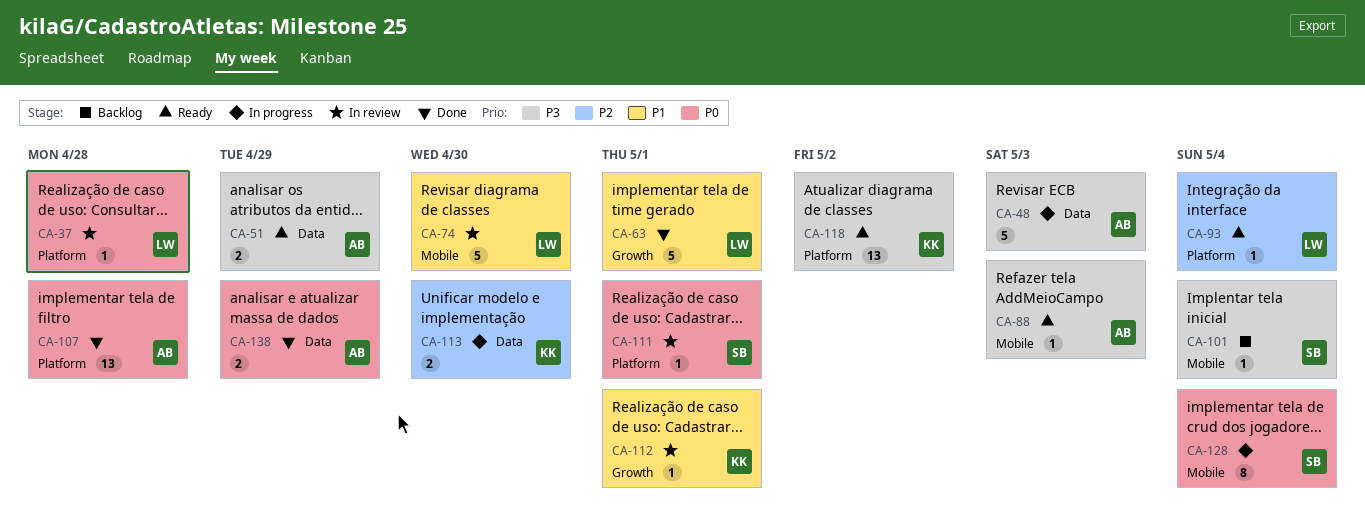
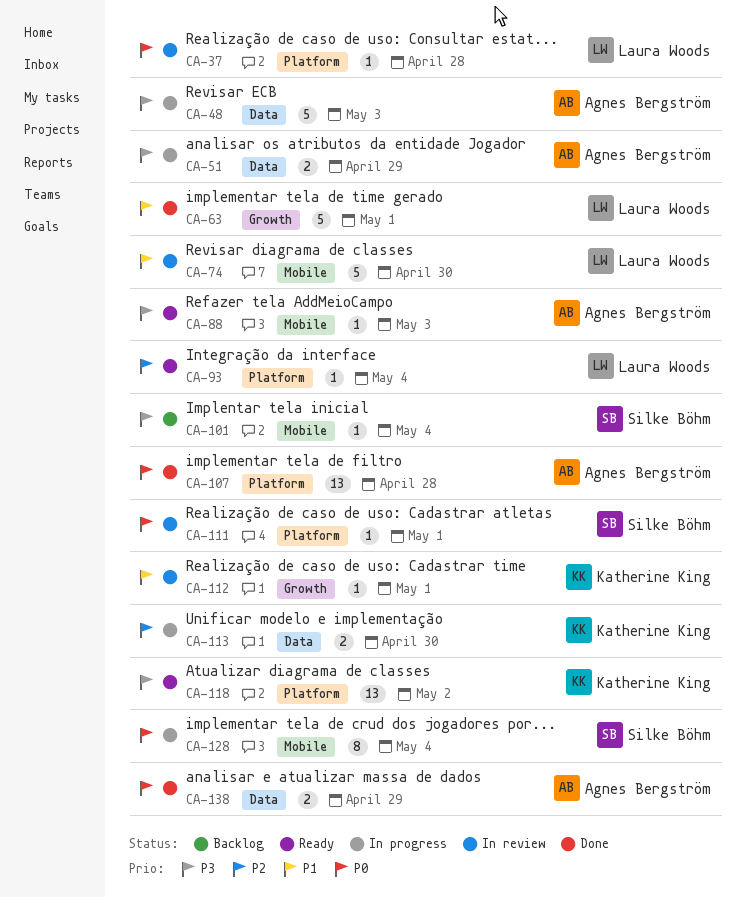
CA-51, status: Ready -> In progress

